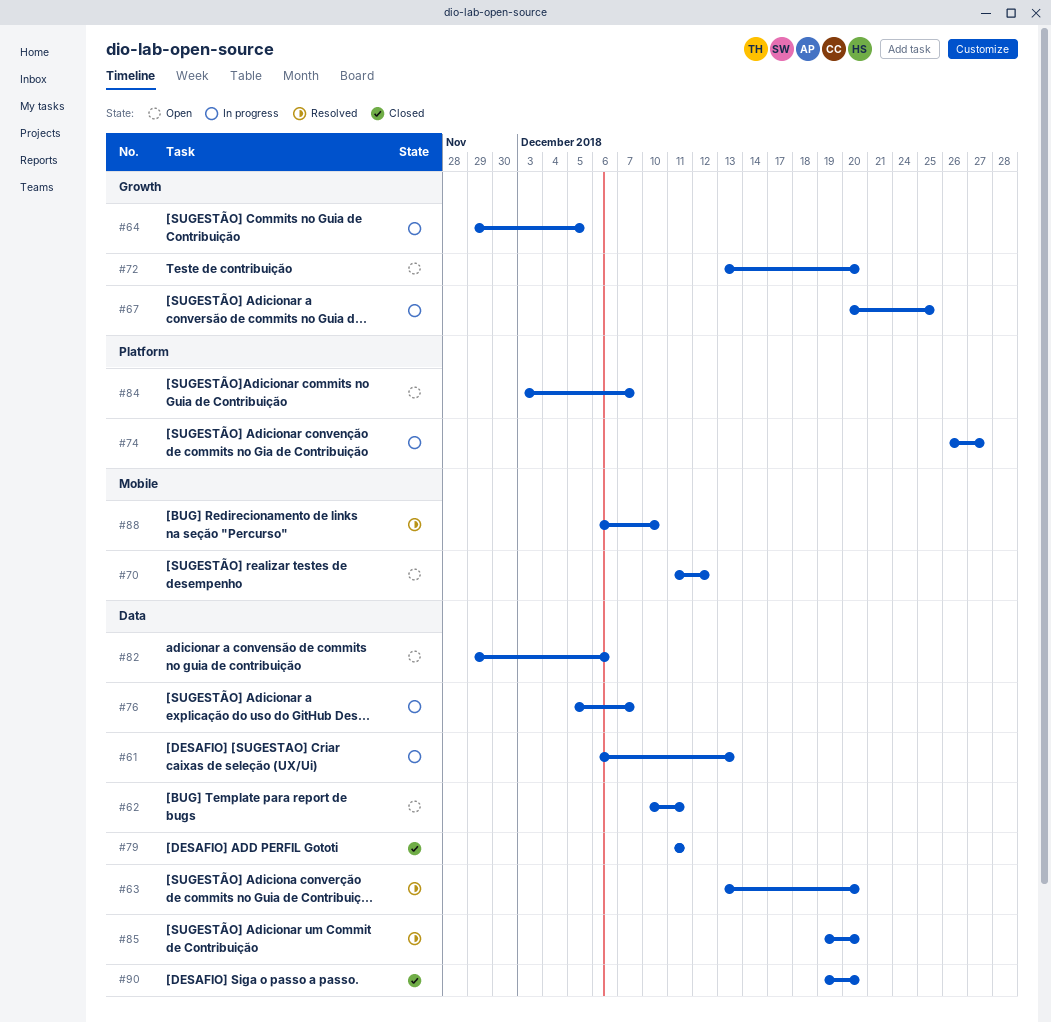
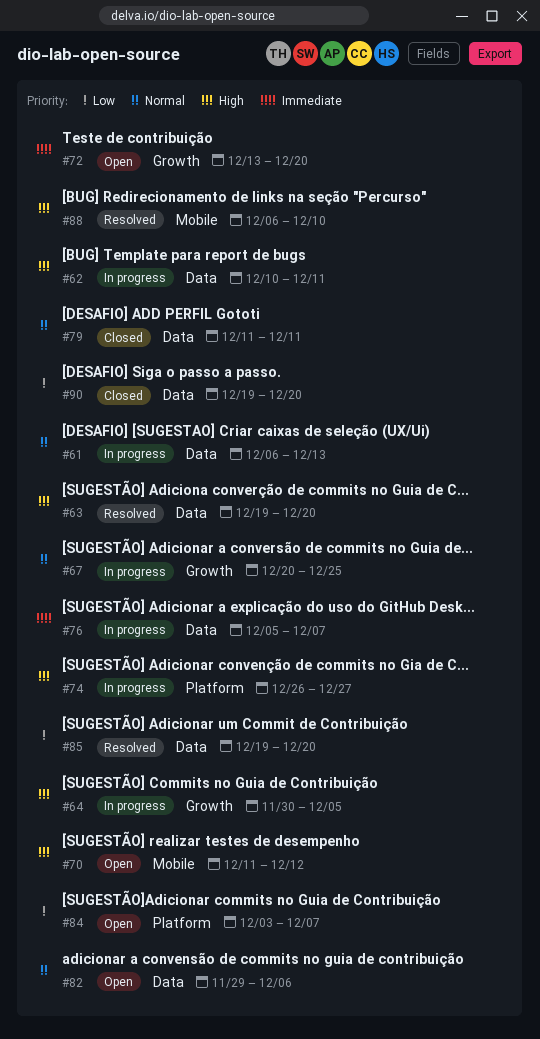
#62, status: Open -> In progress
#63, start: Dec 13 -> Dec 19
#64, start: Nov 29 -> Nov 30

